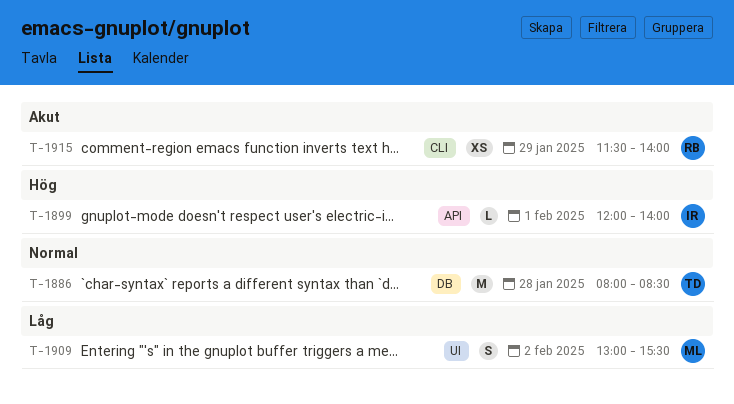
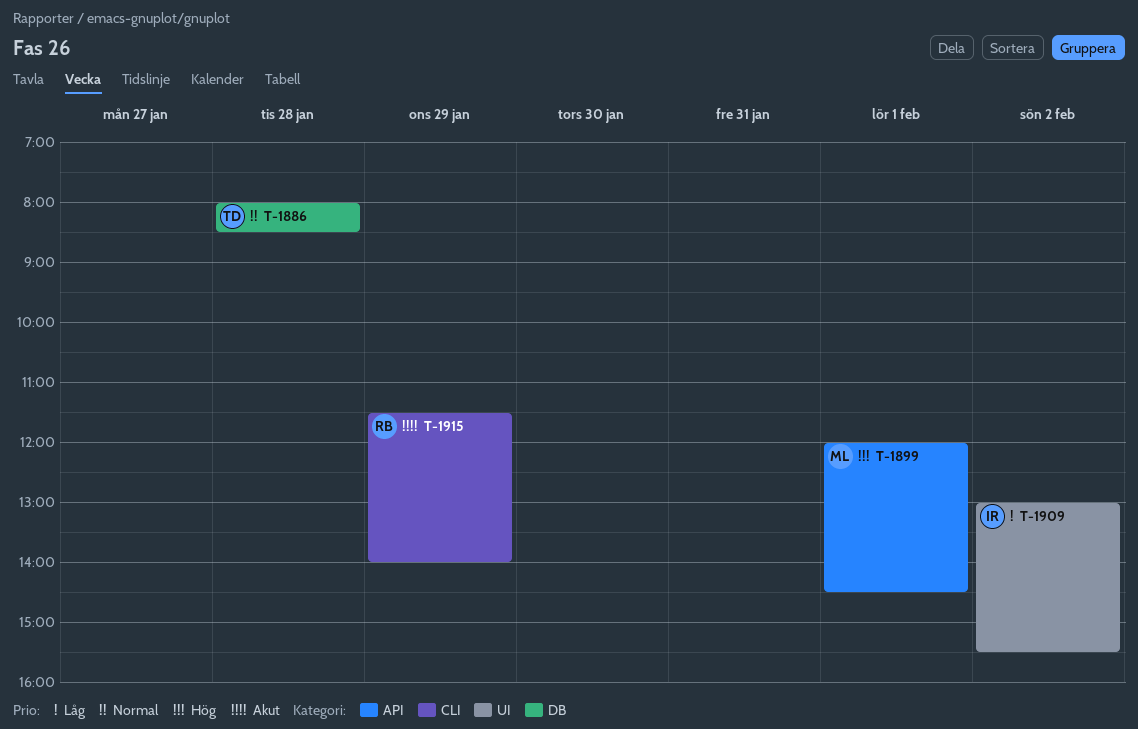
T-1899, owner: IR -> ML
T-1899, ends: 14:00 -> 14:30
T-1909, owner: ML -> IR

